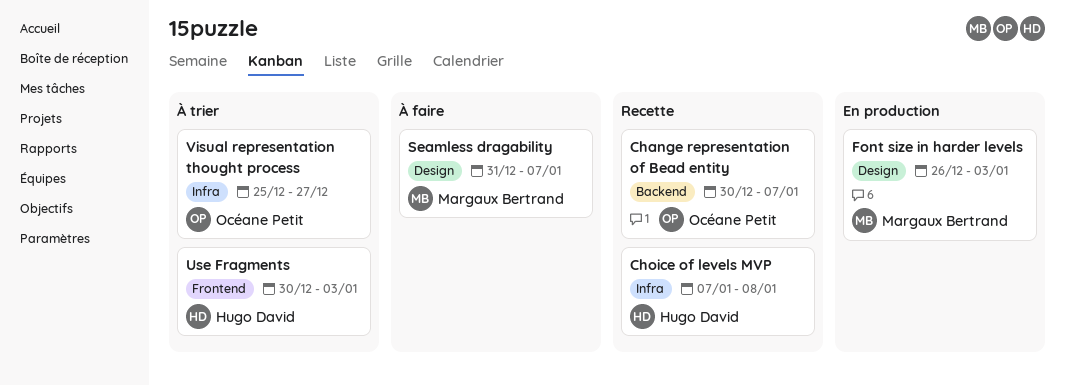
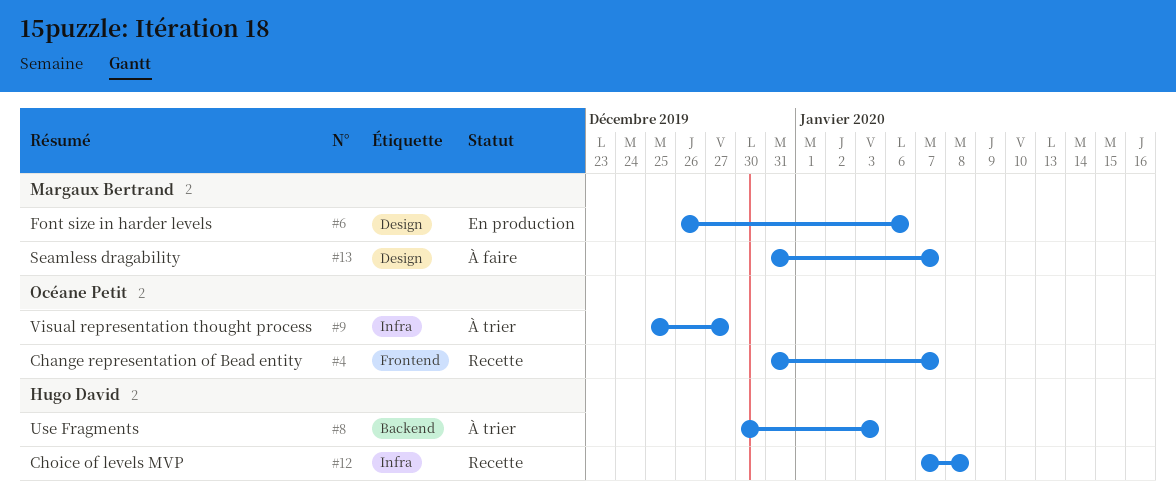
Change representation of Bead entity, label: Backend -> Frontend
Change representation of Bead entity, start: Dec 30 -> Dec 31
Font size in harder levels, due: Jan 3 -> Jan 6
Use Fragments, label: Frontend -> Backend

